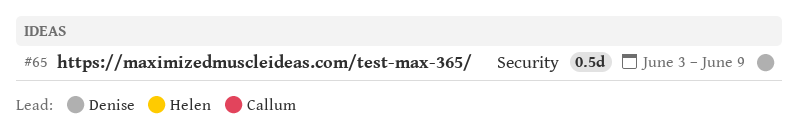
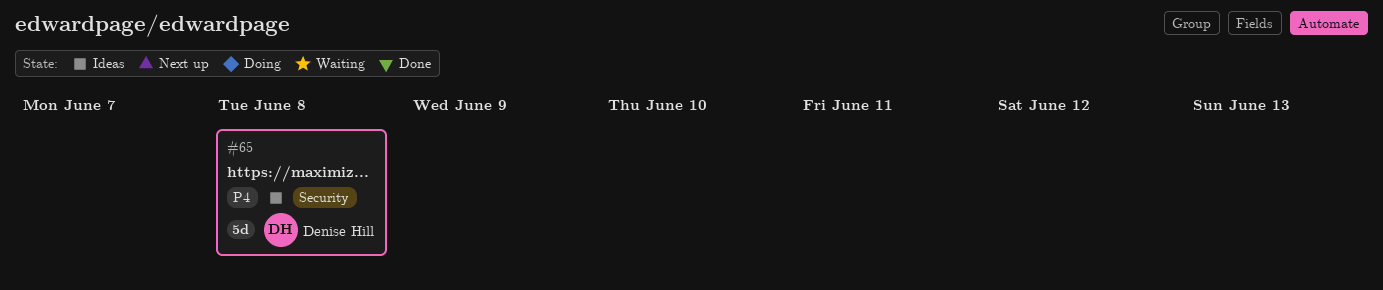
#65, estimate: 0.5d -> 5d
#65, due: Jun 9 -> Jun 8

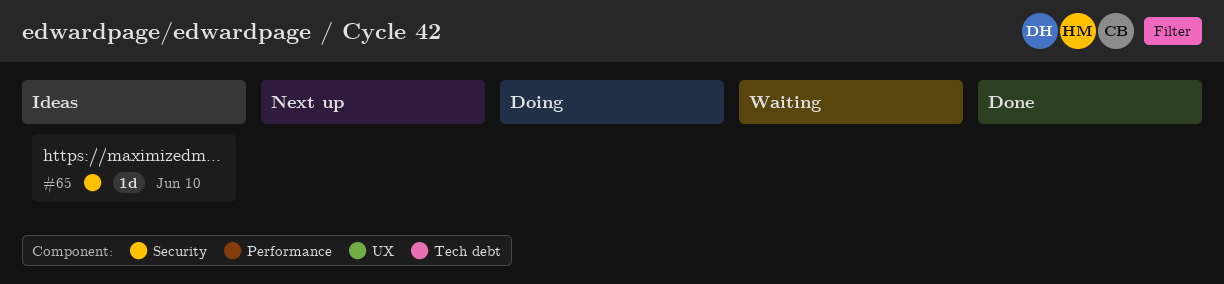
#65, estimate: 5d -> 1d
#65, due: Jun 8 -> Jun 10

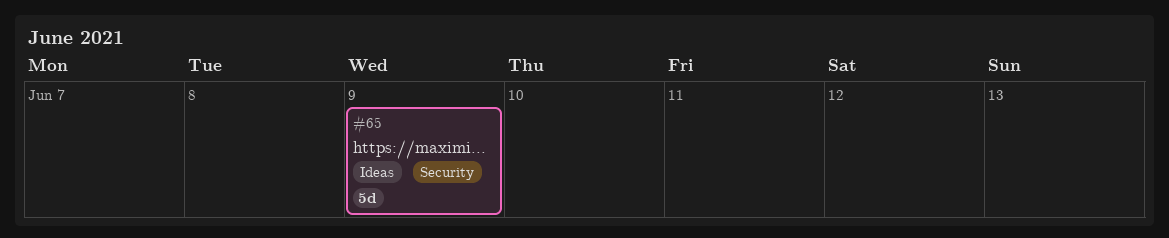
#65, estimate: 1d -> 5d
#65, due: Jun 10 -> Jun 9

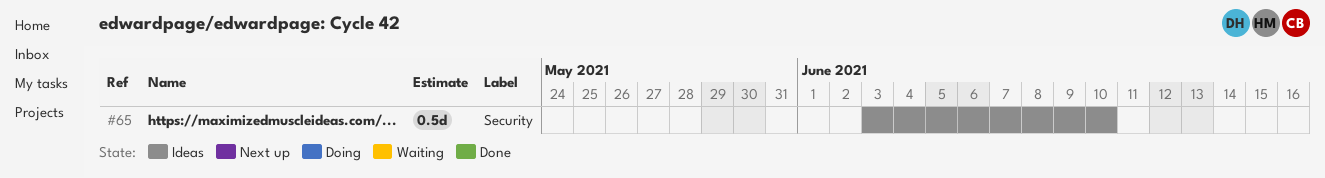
#65, estimate: 5d -> 0.5d
#65, due: Jun 9 -> Jun 10

